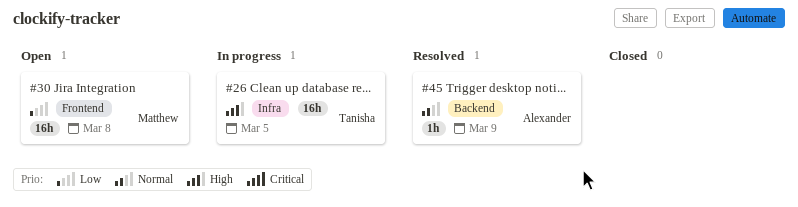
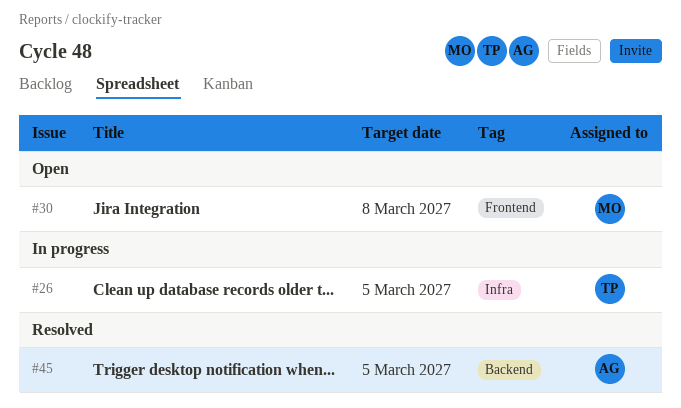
#45, due: Mar 9 -> Mar 5

